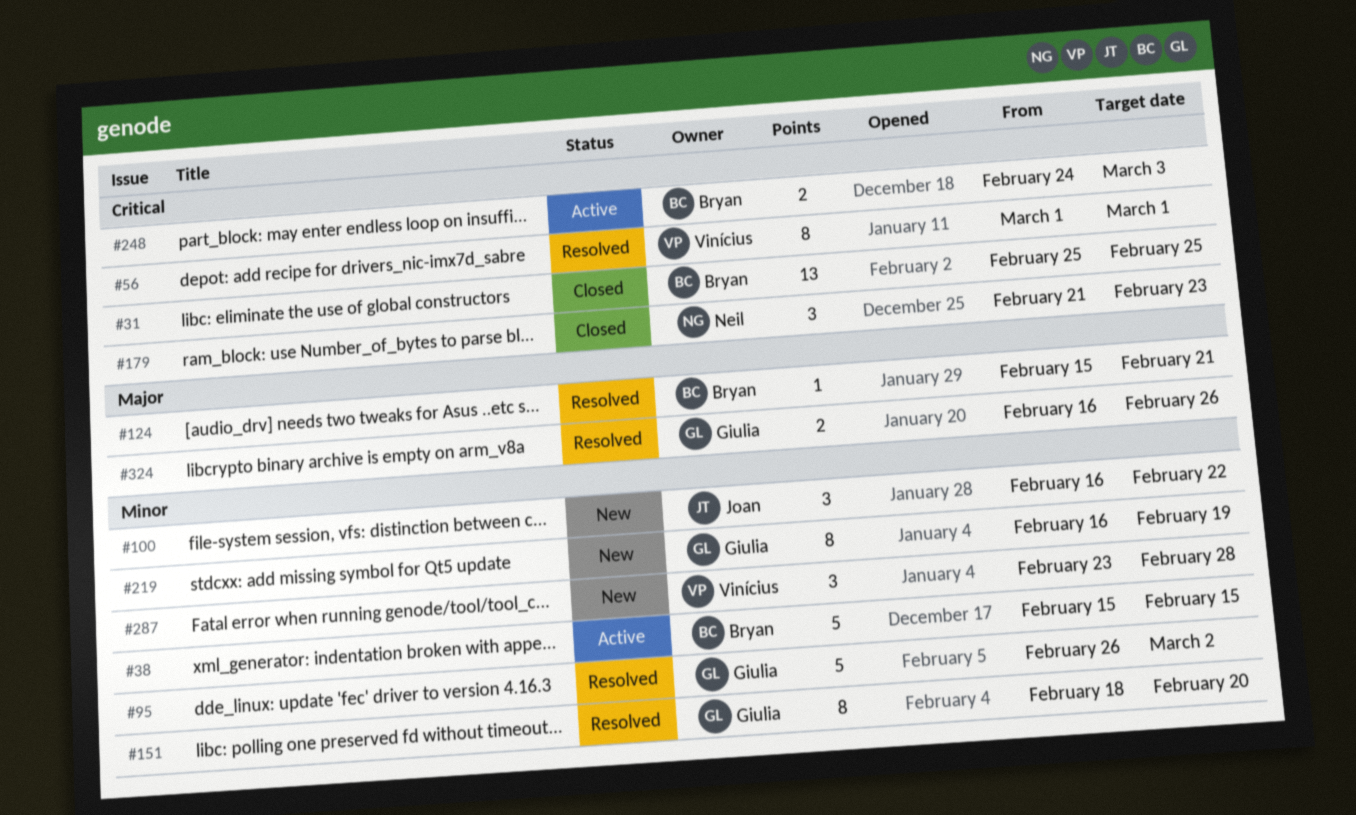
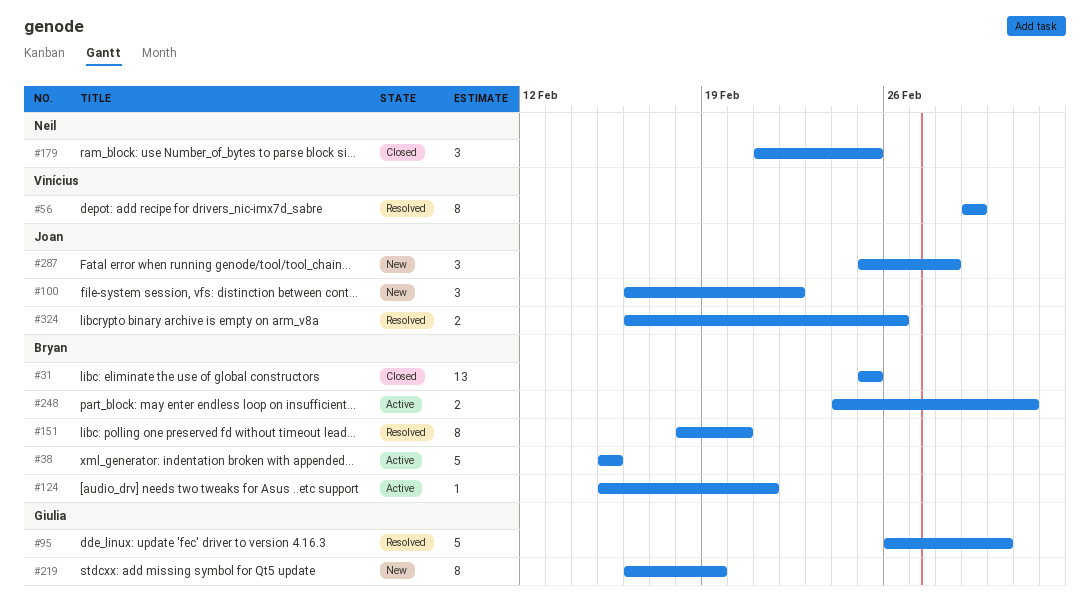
#124, status: Resolved -> Active
#151, owner: Giulia -> Bryan
#179, due: Feb 23 -> Feb 25
#287, owner: Vinícius -> Joan
#287, start: Feb 23 -> Feb 25
#324, owner: Giulia -> Joan

